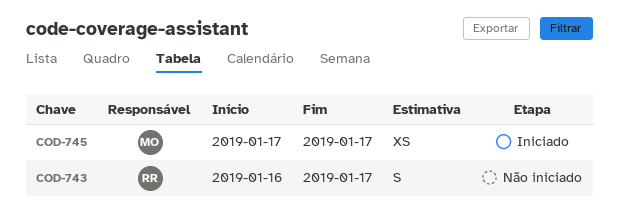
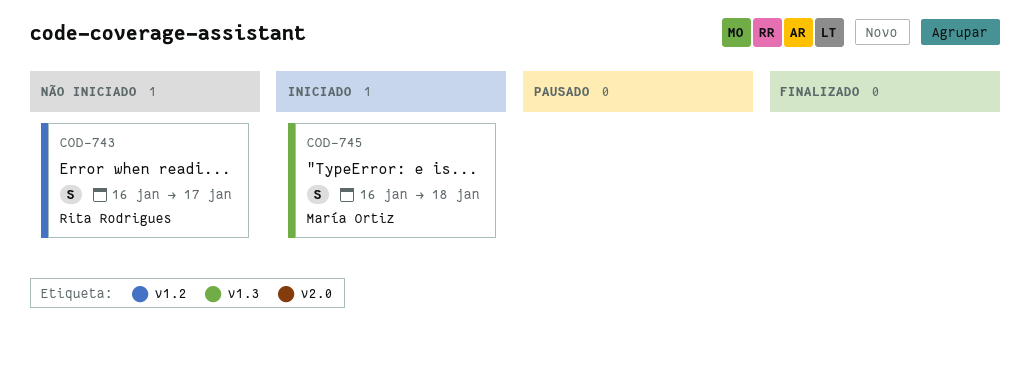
COD-745, estimate: XS -> S
COD-745, start: Jan 17 -> Jan 16
COD-745, due: Jan 17 -> Jan 18

